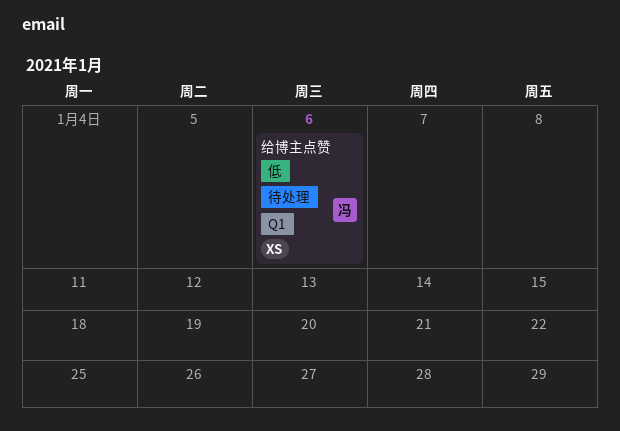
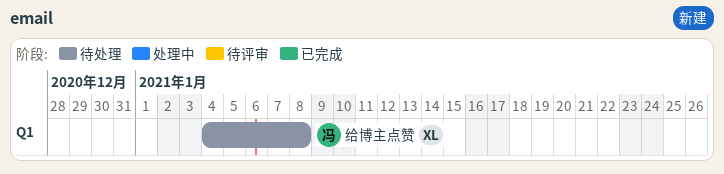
给博主点赞, estimate: XS -> XL
给博主点赞, due: Jan 6 -> Jan 8

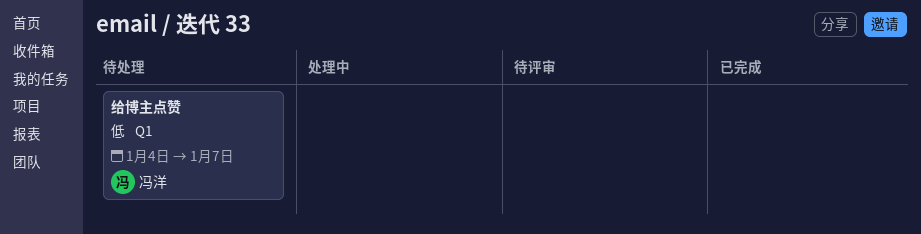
给博主点赞, due: Jan 8 -> Jan 7

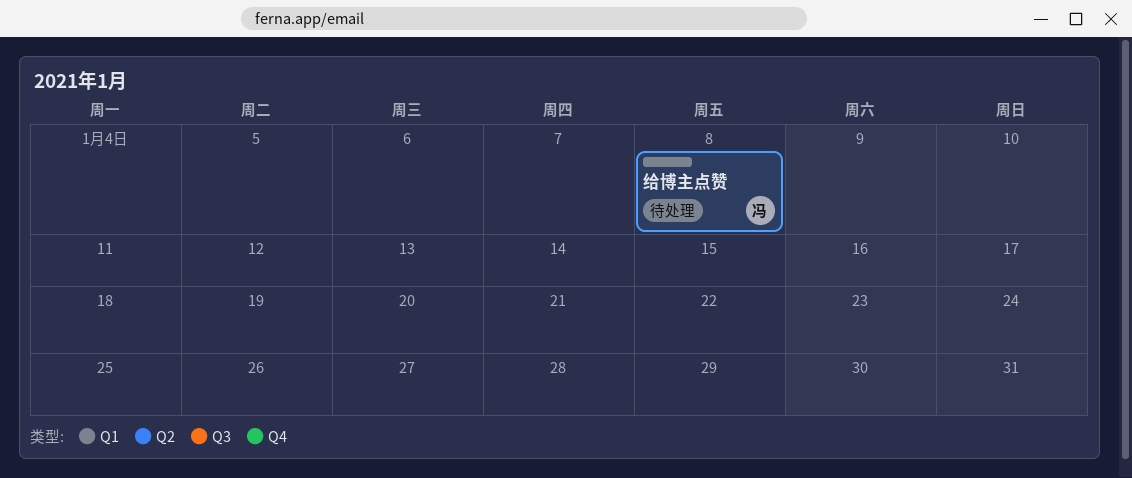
给博主点赞, due: Jan 7 -> Jan 8

